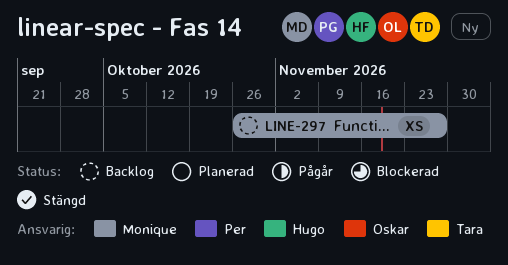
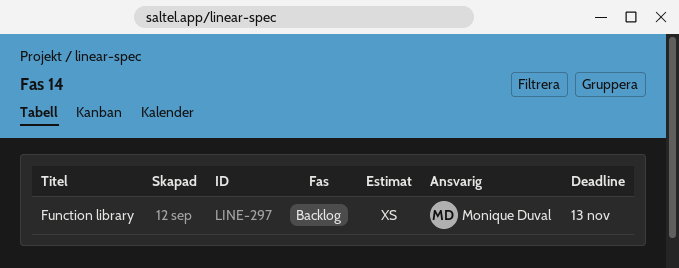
LINE-297, due: Nov 27 -> Nov 13

